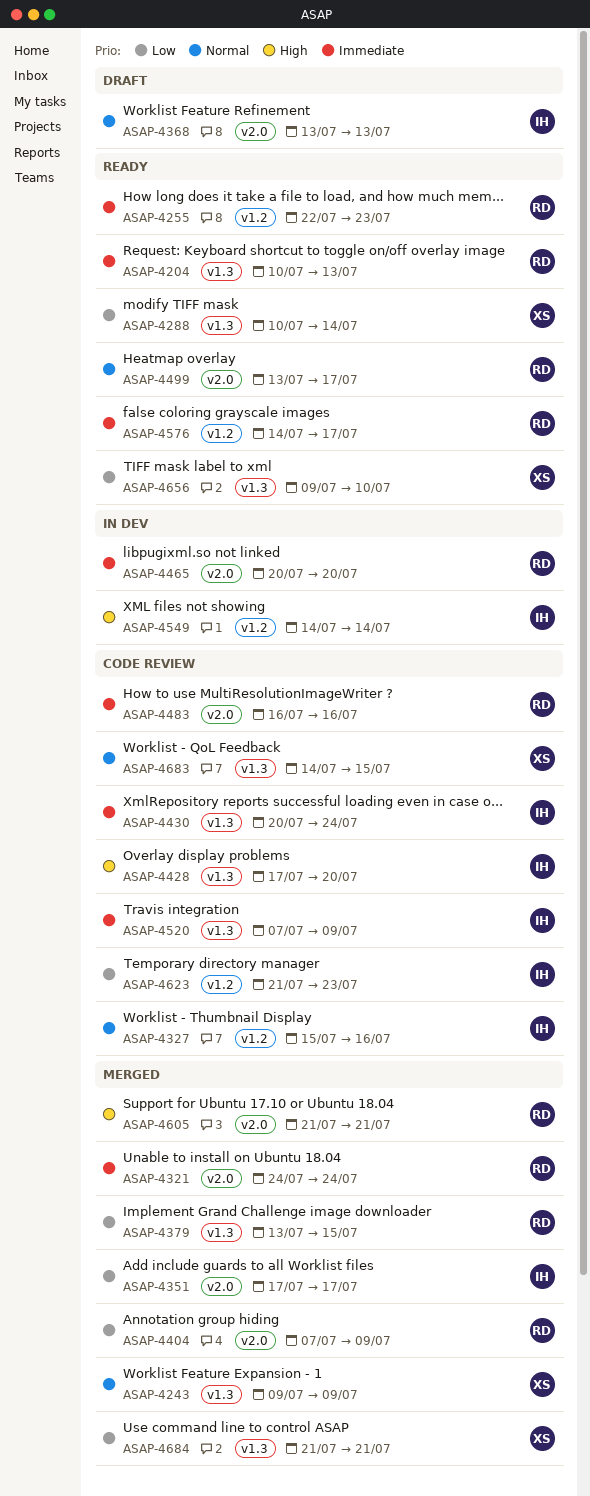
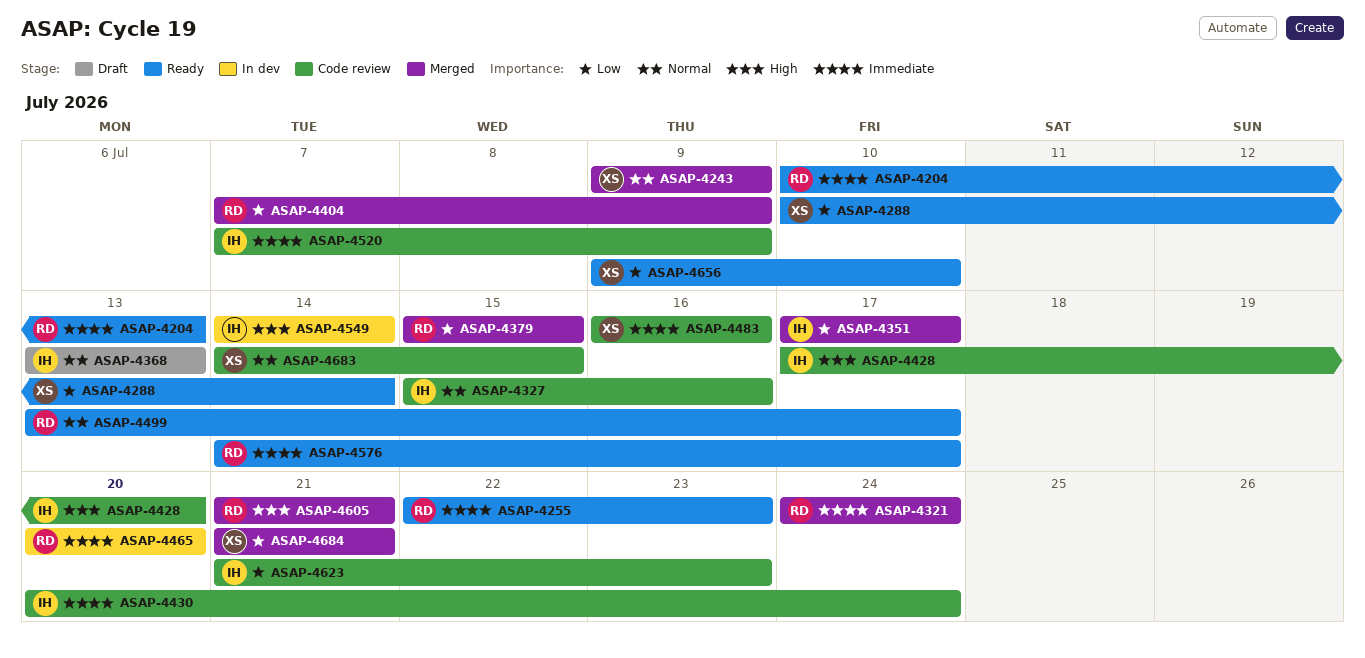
ASAP-4379, start: Jul 13 -> Jul 15
ASAP-4483, owner: RD -> XS

